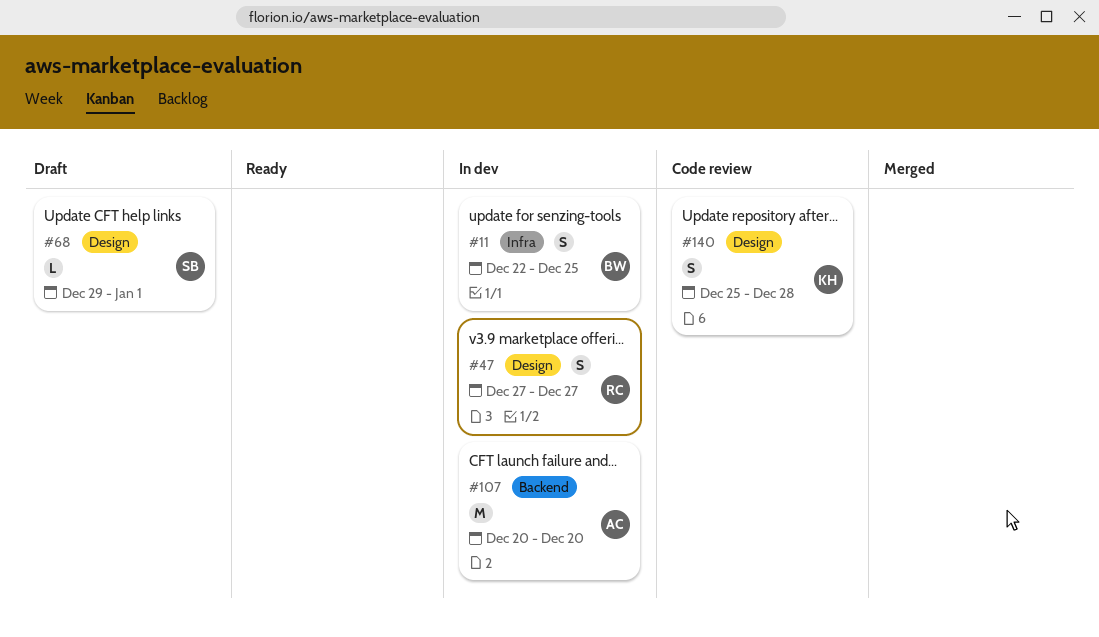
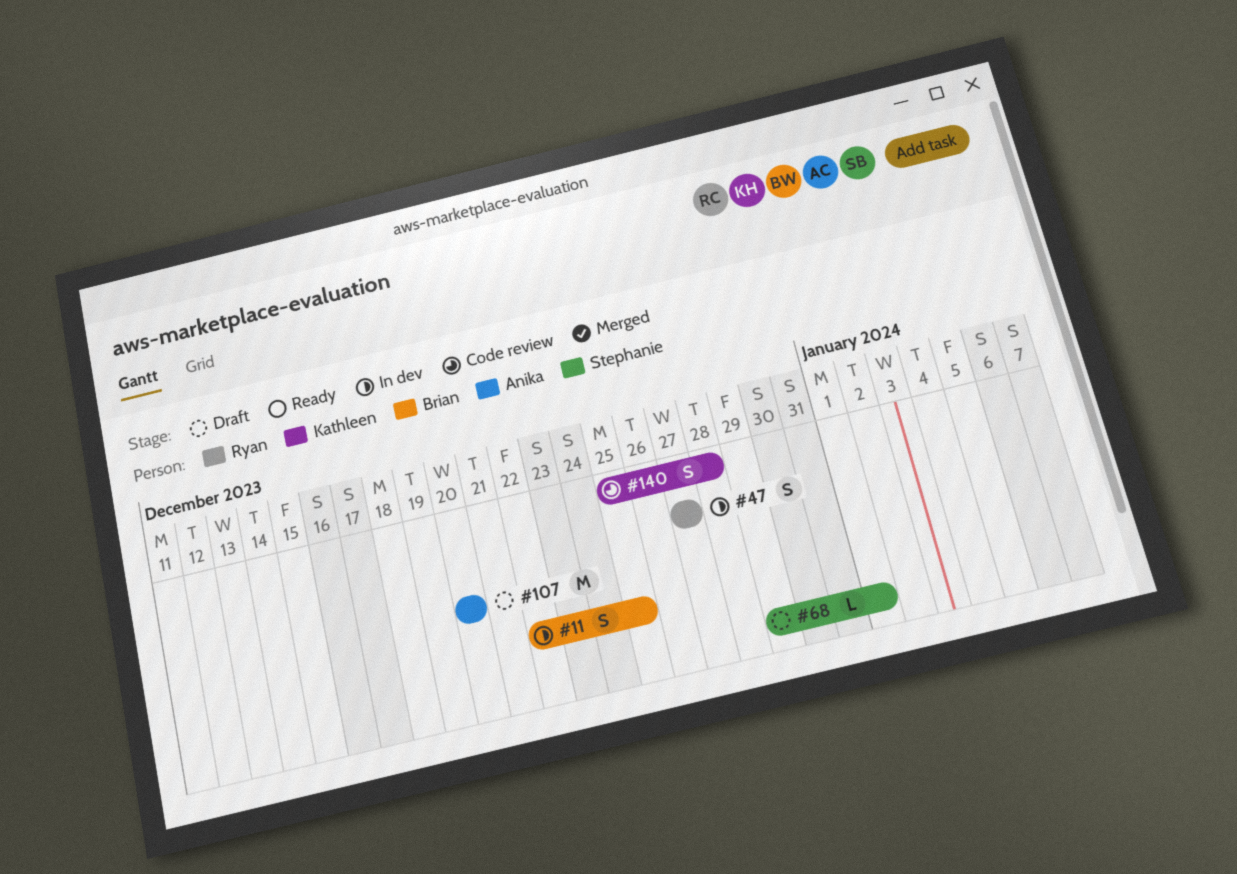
#107, status: In dev -> Draft

